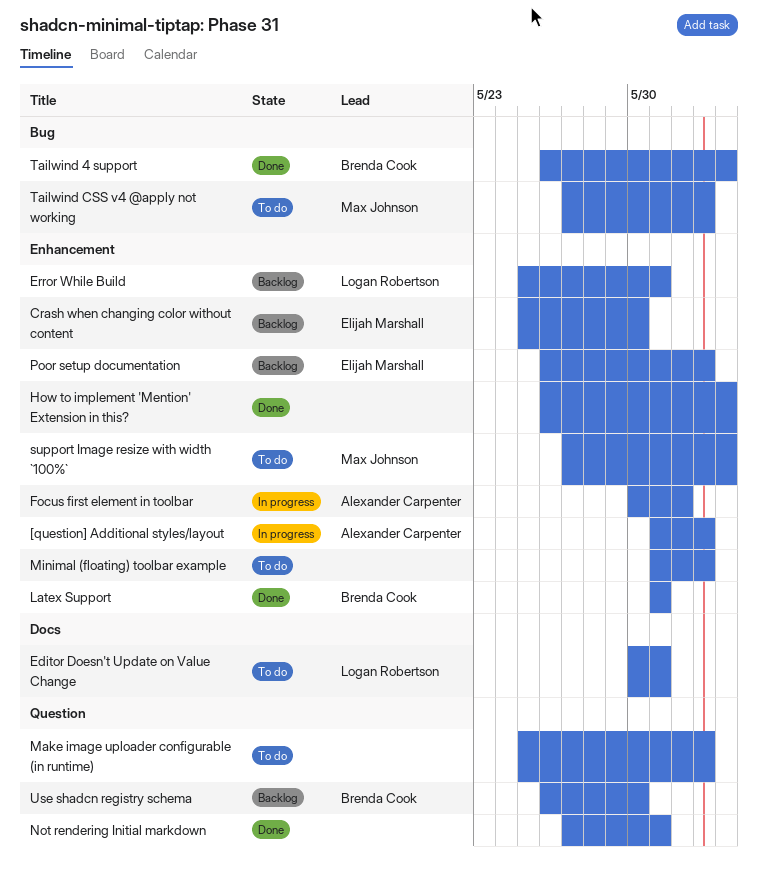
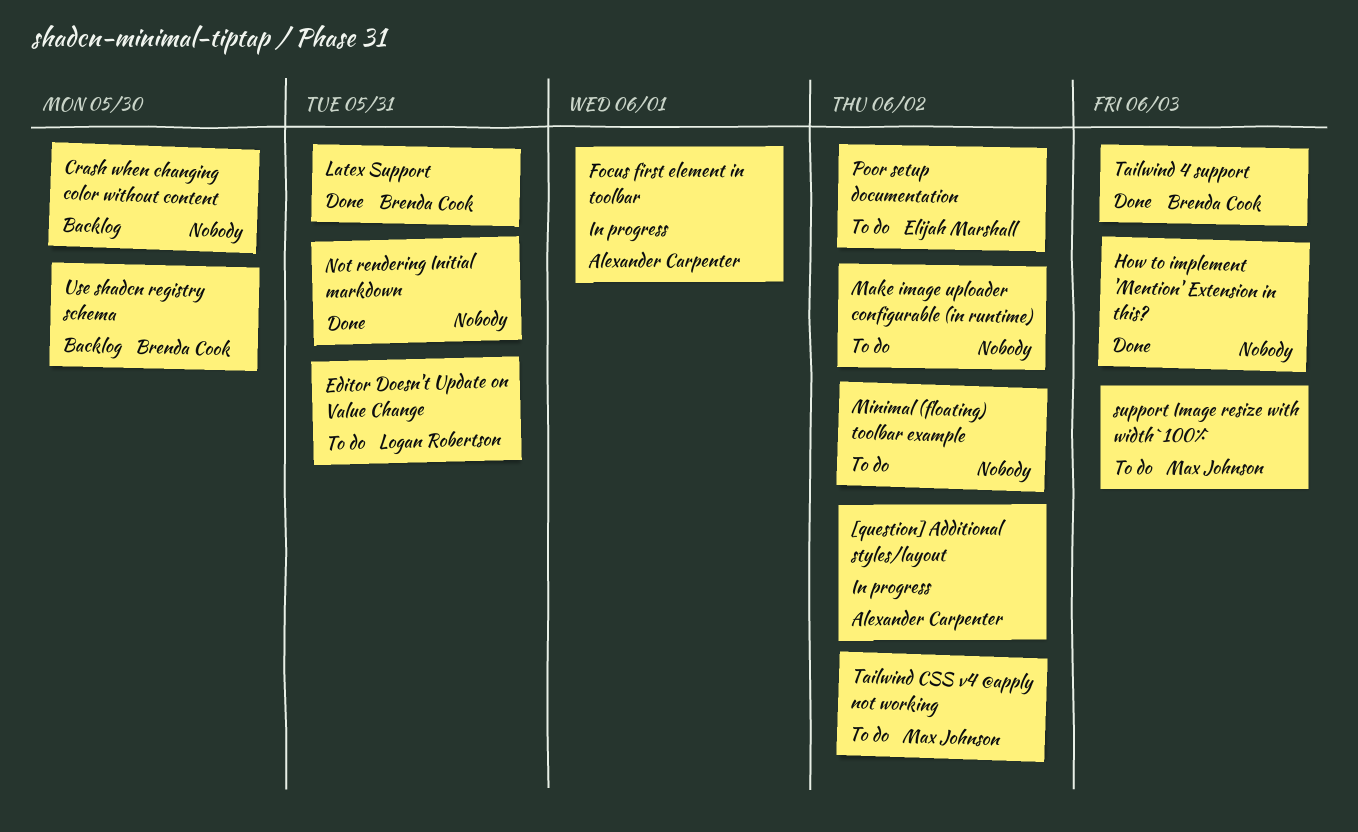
Crash when changing color without content, owner: Elijah Marshall -> none
Error While Build: present -> none
Poor setup documentation, status: Backlog -> To do

